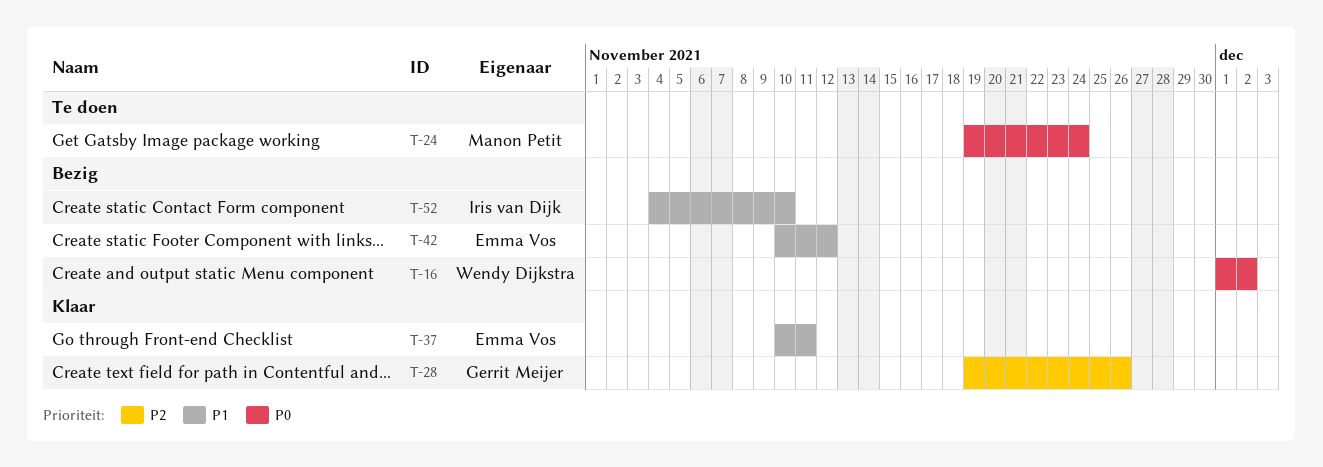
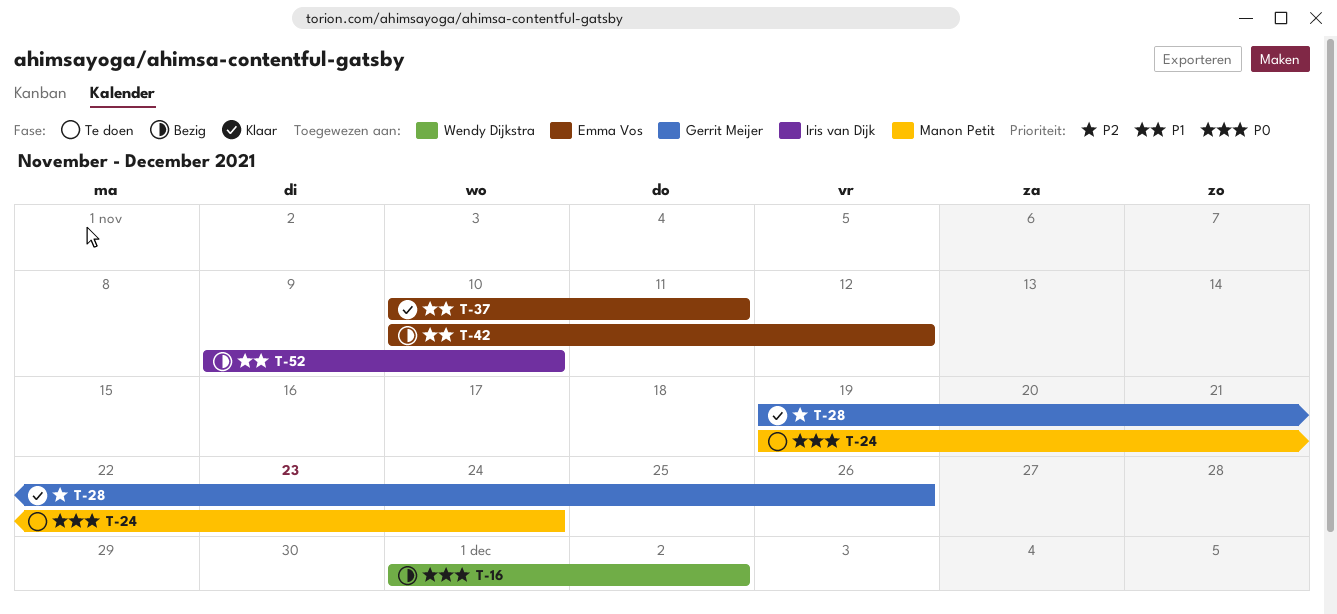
T-52, start: Nov 4 -> Nov 9

